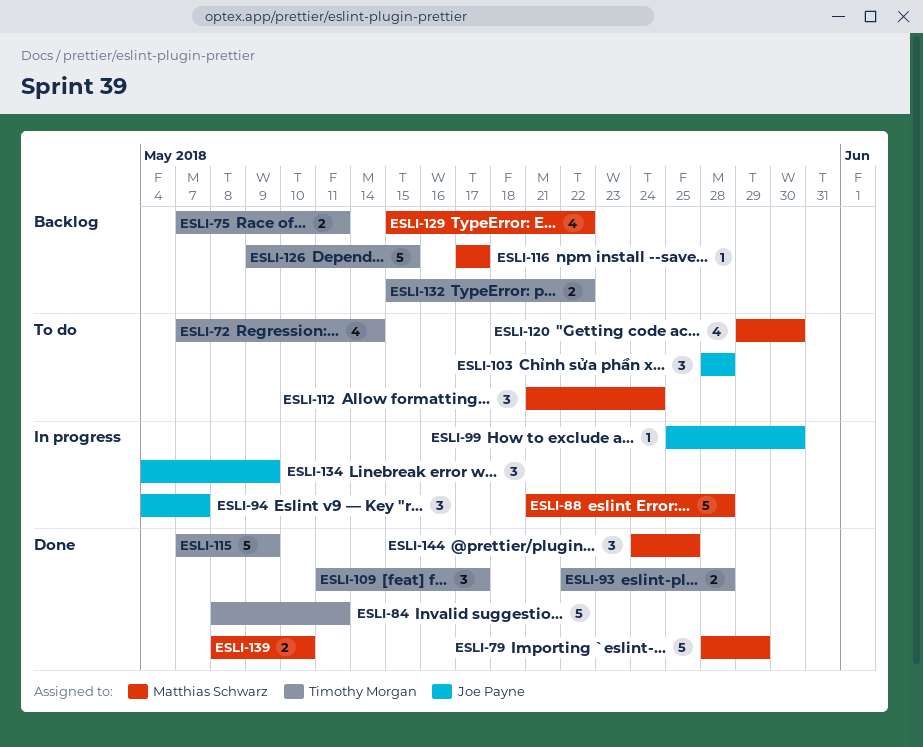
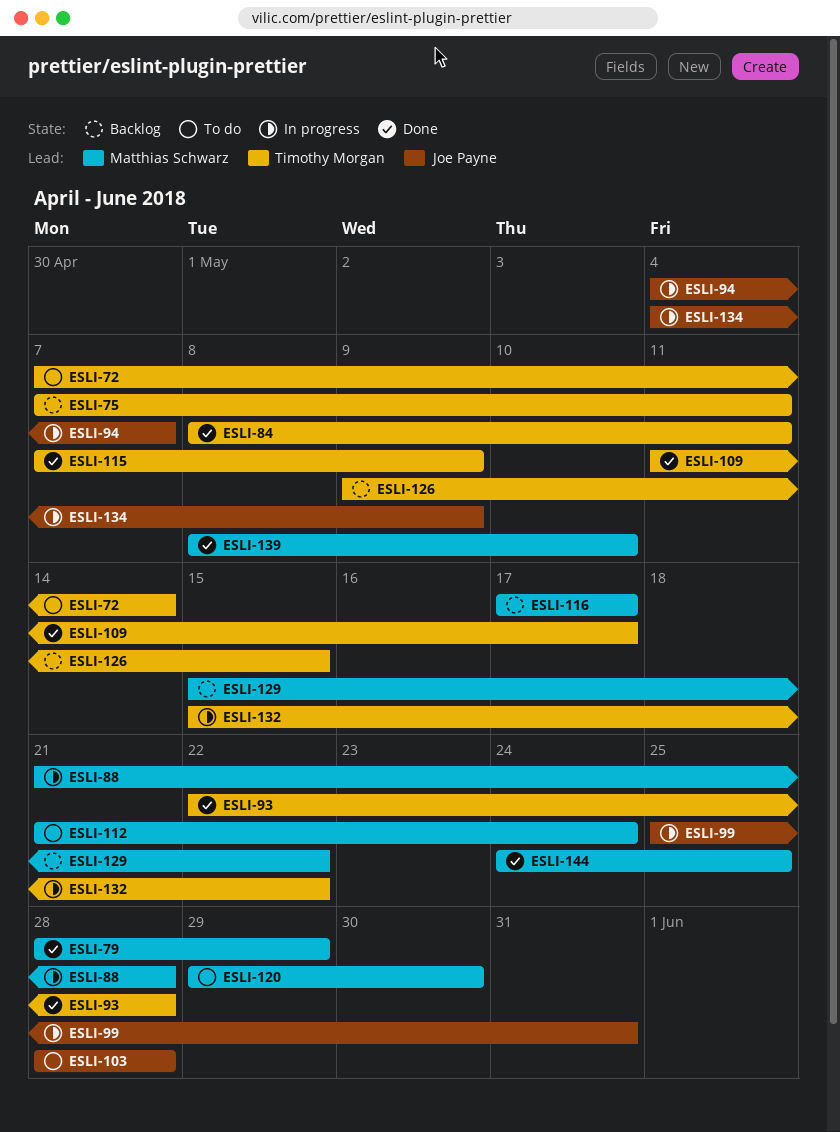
ESLI-99, due: May 30 -> May 31
ESLI-132, status: Backlog -> In progress

